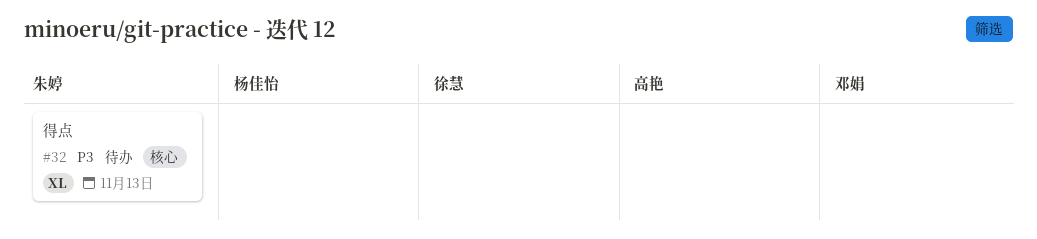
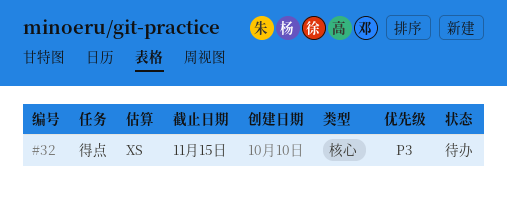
#32, estimate: XL -> XS
#32, due: Nov 13 -> Nov 15

